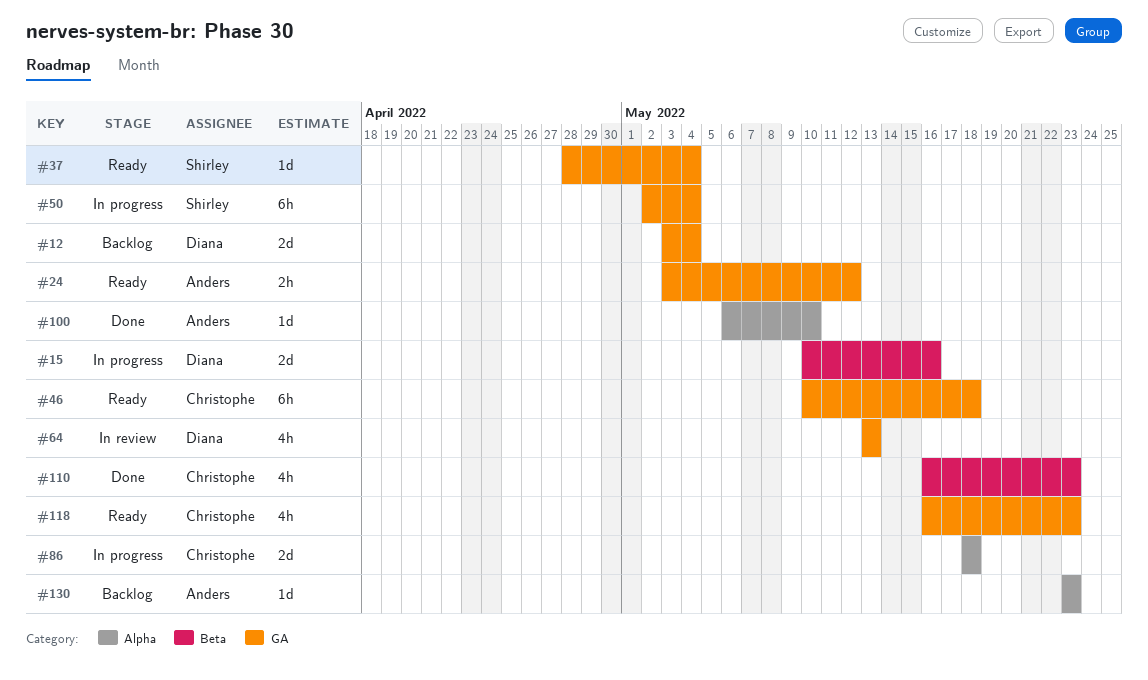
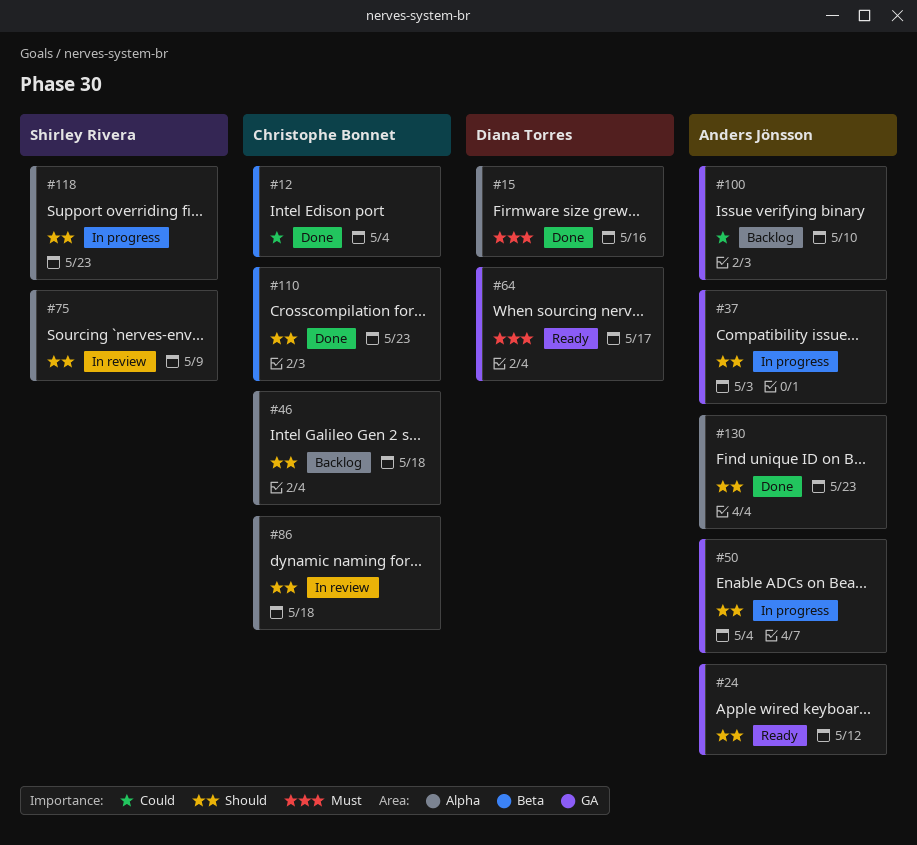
#12, status: Backlog -> Done
#12, owner: Diana Torres -> Christophe Bonnet
#12, label: GA -> Beta
#15, status: In progress -> Done
#15, label: Beta -> Alpha
#37, status: Ready -> In progress
#37, owner: Shirley Rivera -> Anders Jönsson
#37, due: May 4 -> May 3
#46, status: Ready -> Backlog
#46, label: GA -> Alpha
#50, owner: Shirley Rivera -> Anders Jönsson
#64, status: In review -> Ready
#64, due: May 13 -> May 17
#75: none -> present
#86, status: In progress -> In review
#100, status: Done -> Backlog
#100, label: Alpha -> GA
#118, status: Ready -> In progress
#118, owner: Christophe Bonnet -> Shirley Rivera
#118, label: GA -> Alpha
#130, status: Backlog -> Done

